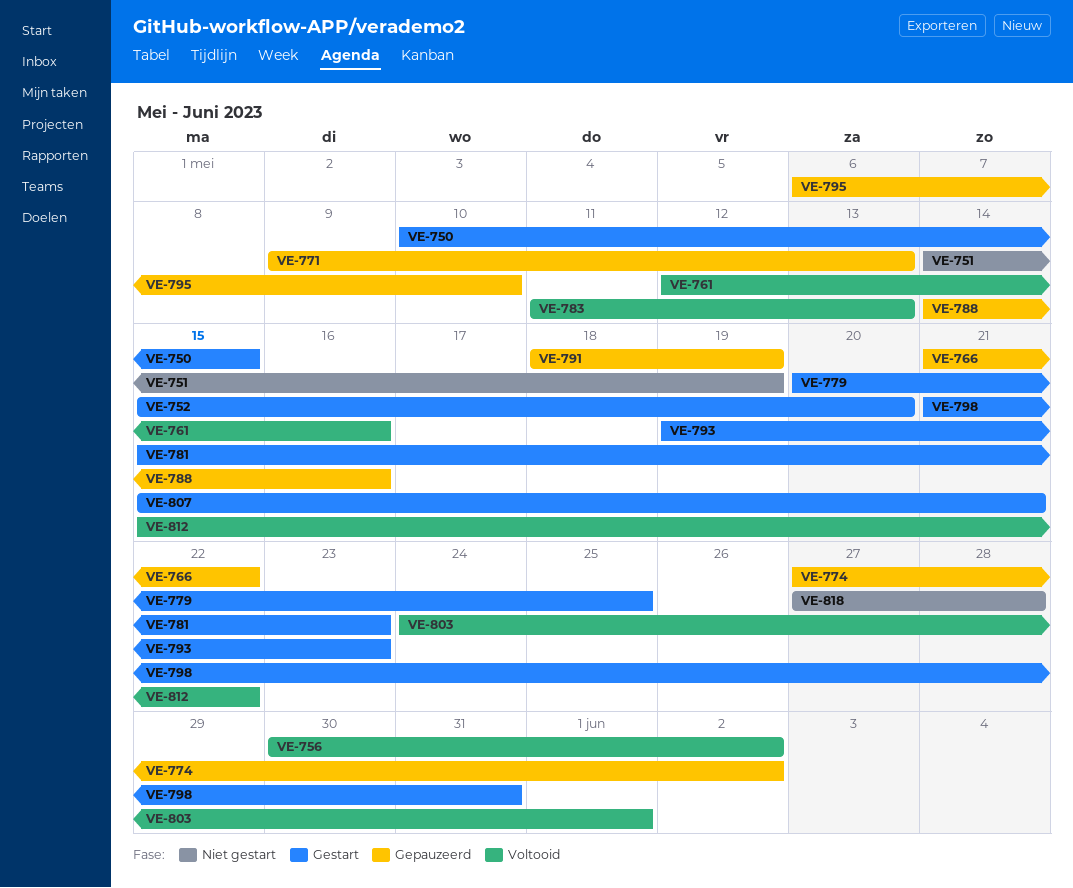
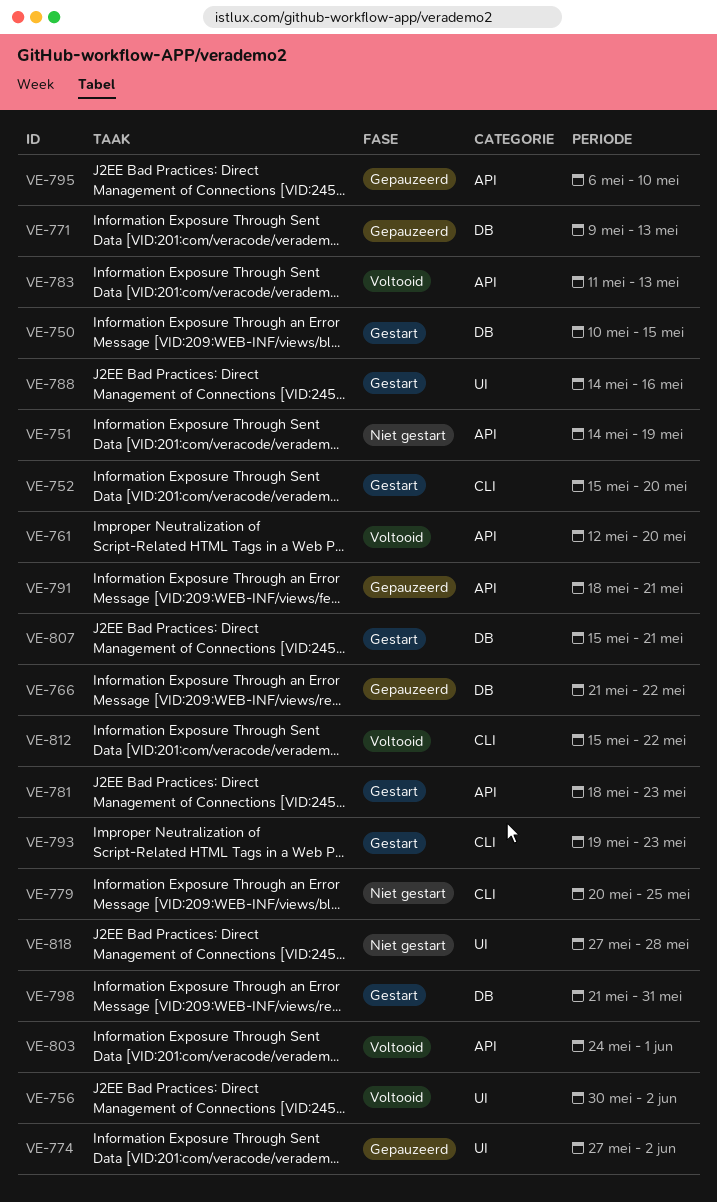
VE-761, due: May 16 -> May 20
VE-779, status: Gestart -> Niet gestart
VE-781, start: May 15 -> May 18
VE-788, status: Gepauzeerd -> Gestart
VE-791, due: May 19 -> May 21

